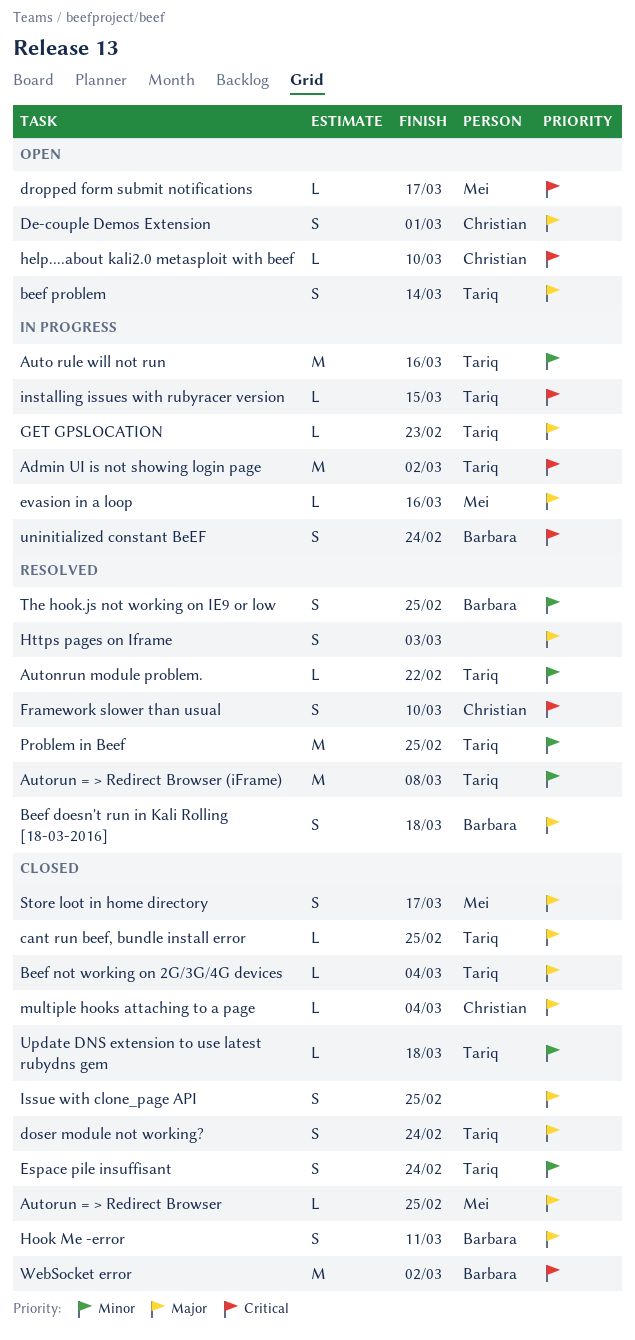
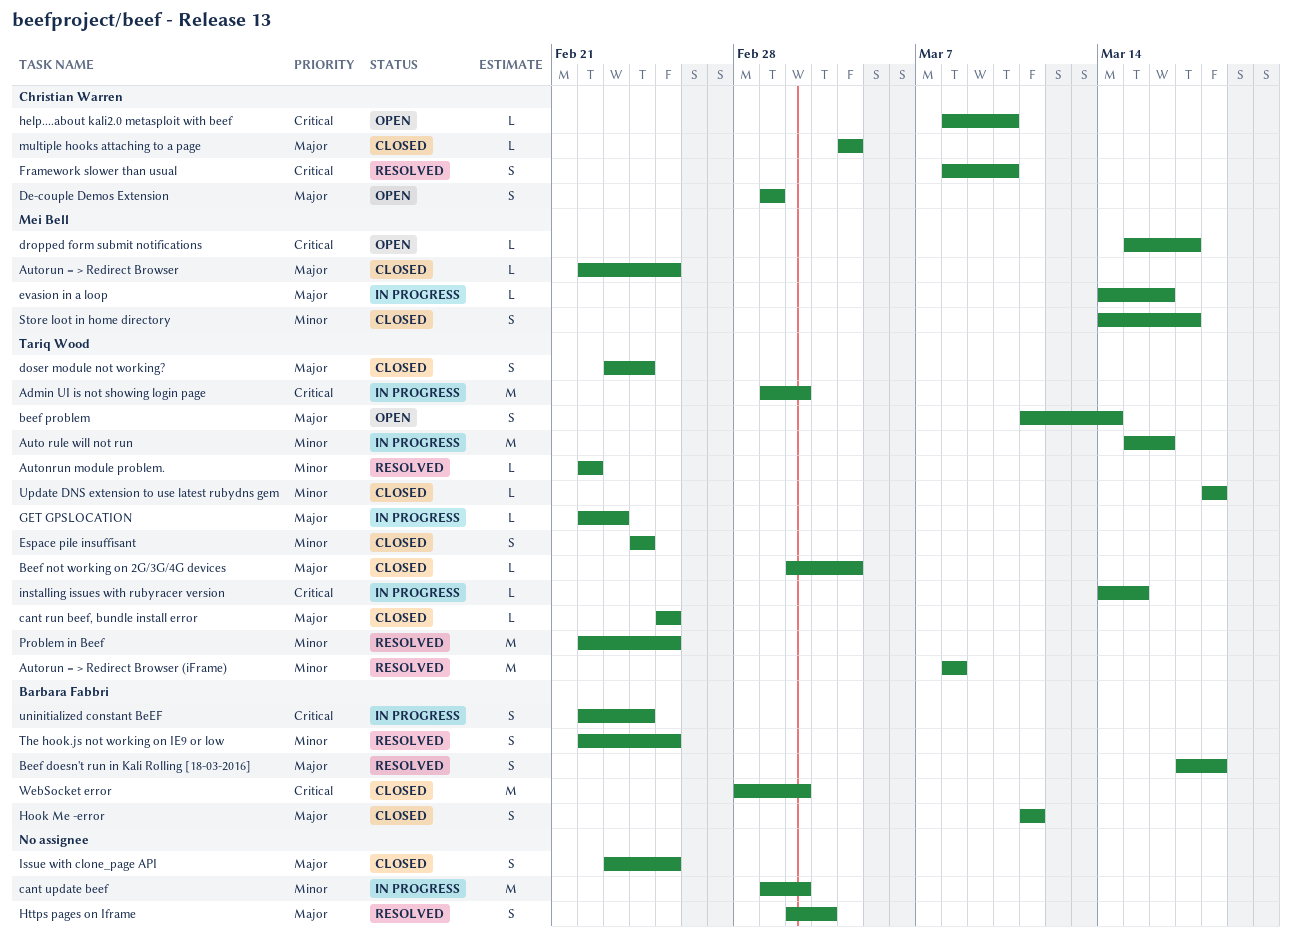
cant update beef: none -> present
Store loot in home directory, priority: Major -> Minor

